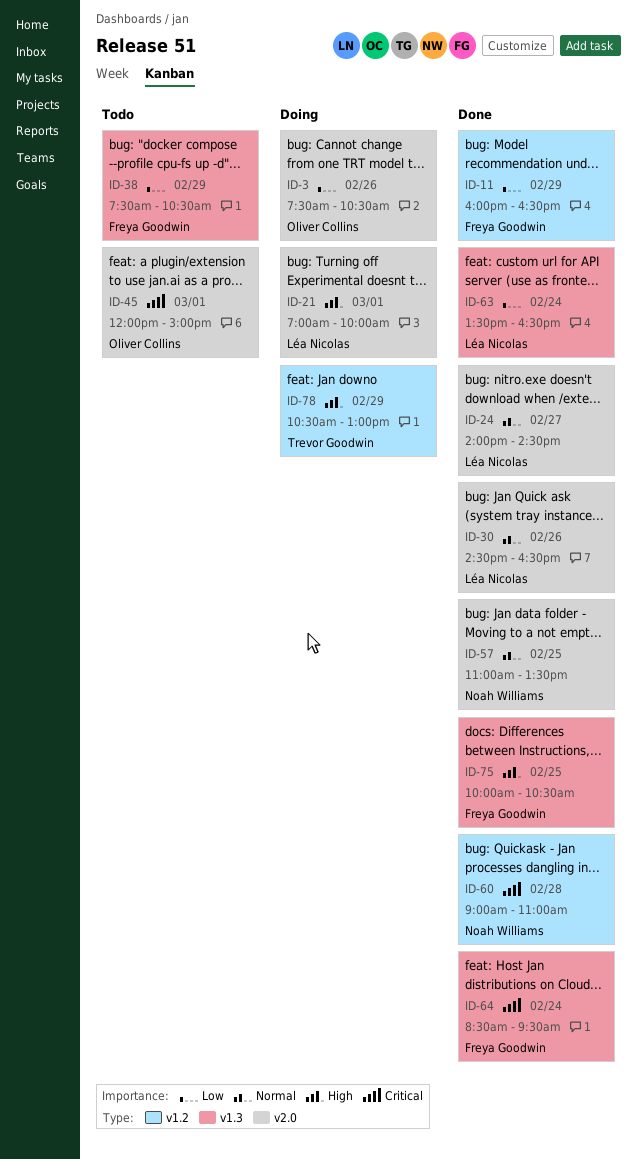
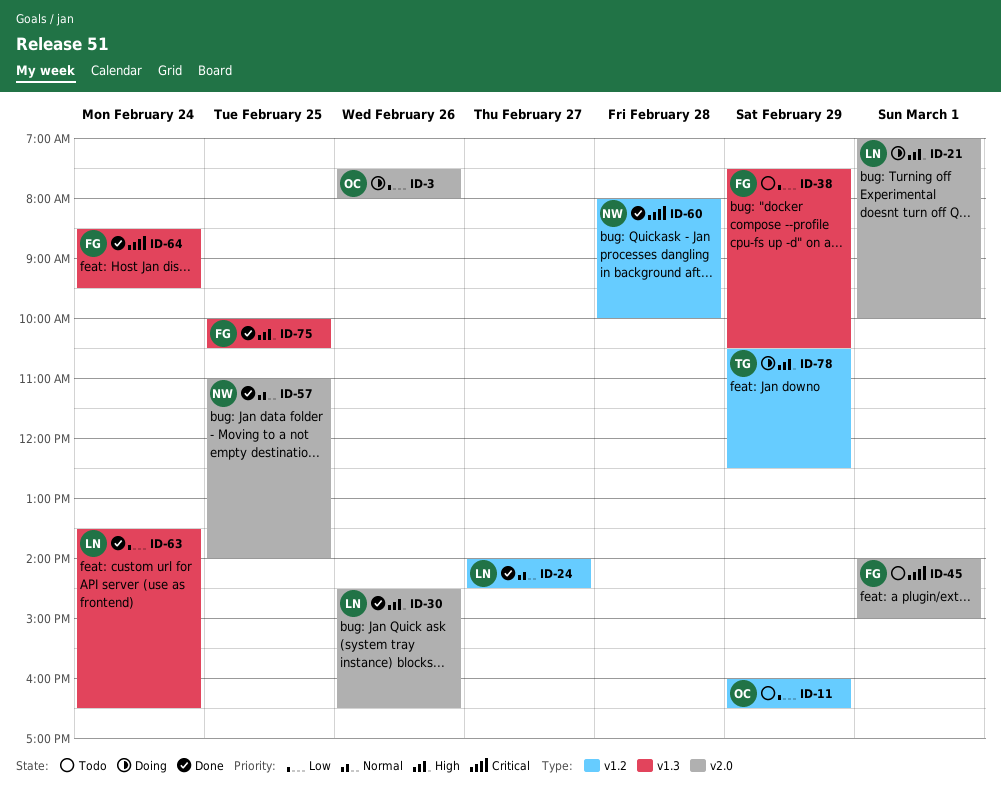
ID-3, ends: 10:30 -> 08:00
ID-11, status: Done -> Todo
ID-11, owner: Freya Goodwin -> Oliver Collins
ID-24, label: v2.0 -> v1.2
ID-30, priority: Normal -> High
ID-45, owner: Oliver Collins -> Freya Goodwin
ID-45, begins: 12:00 -> 14:00
ID-57, ends: 13:30 -> 14:00
ID-60, begins: 09:00 -> 08:00
ID-60, ends: 11:00 -> 10:00
ID-78, ends: 13:00 -> 12:30

